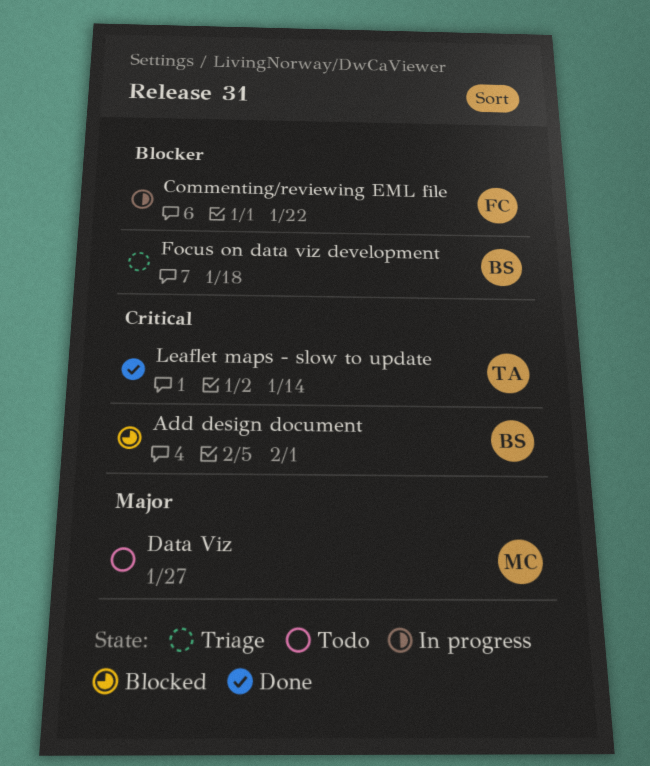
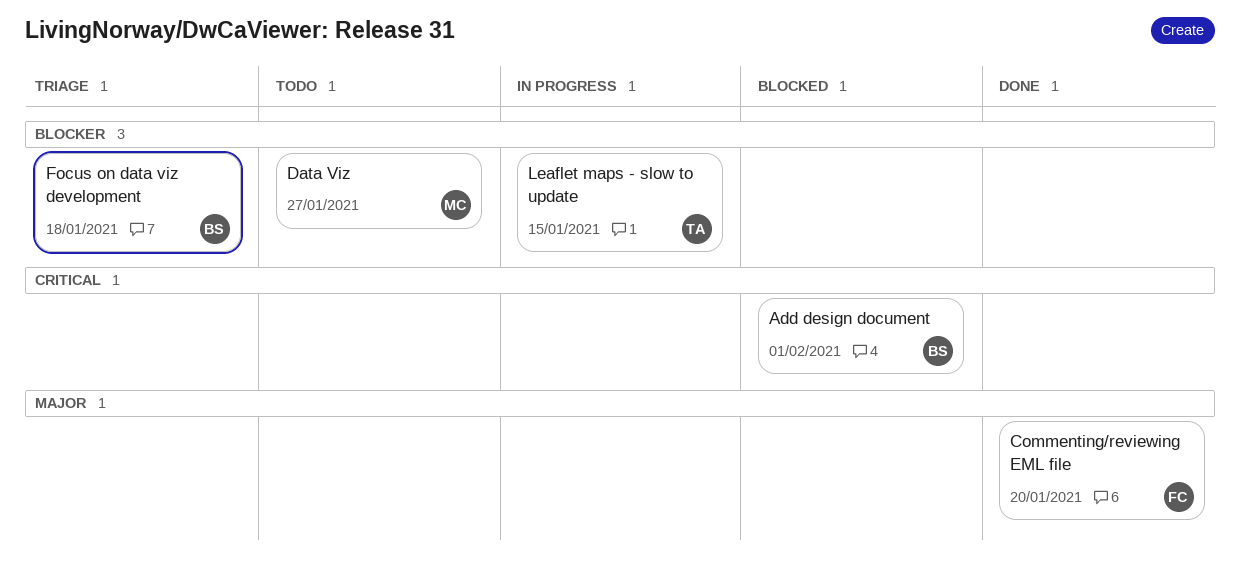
Commenting/reviewing EML file, status: In progress -> Done
Commenting/reviewing EML file, priority: Blocker -> Major
Commenting/reviewing EML file, due: Jan 22 -> Jan 20
Data Viz, priority: Major -> Blocker
Leaflet maps - slow to update, status: Done -> In progress
Leaflet maps - slow to update, priority: Critical -> Blocker
Leaflet maps - slow to update, due: Jan 14 -> Jan 15

